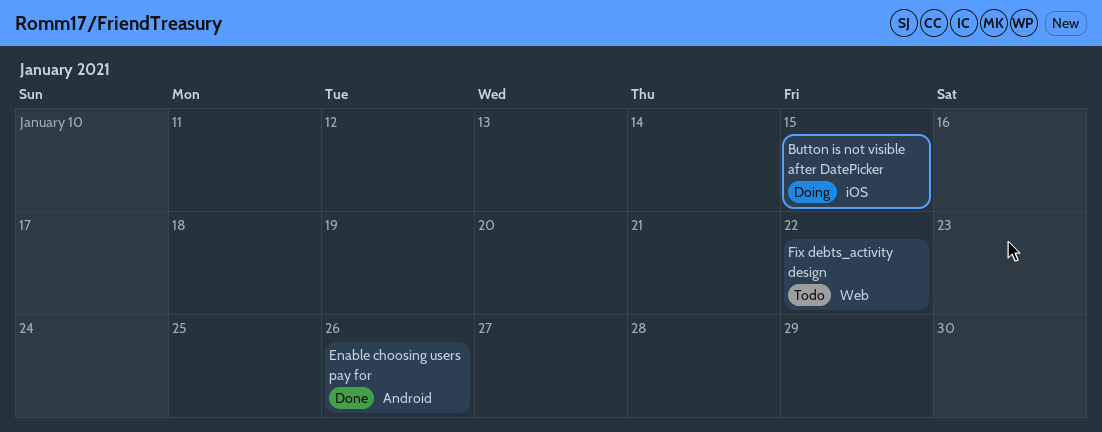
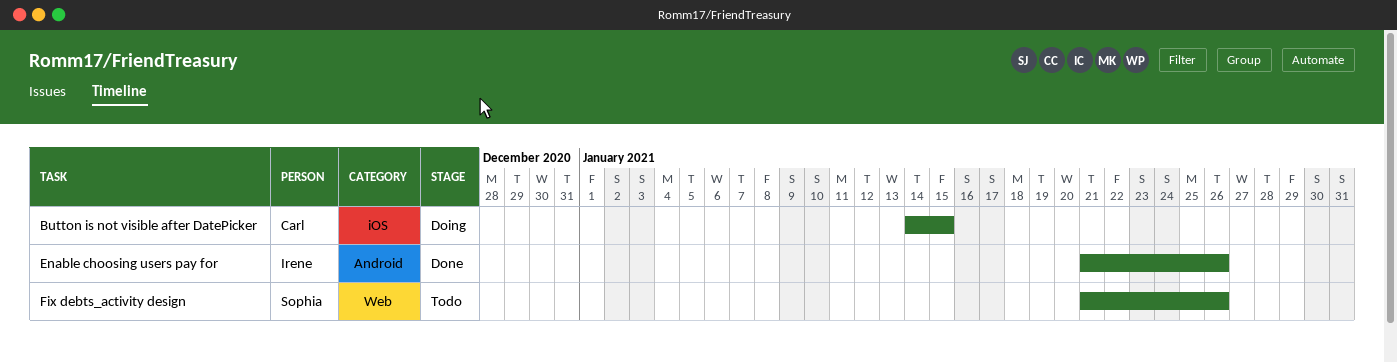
Fix debts_activity design, due: Jan 22 -> Jan 26

